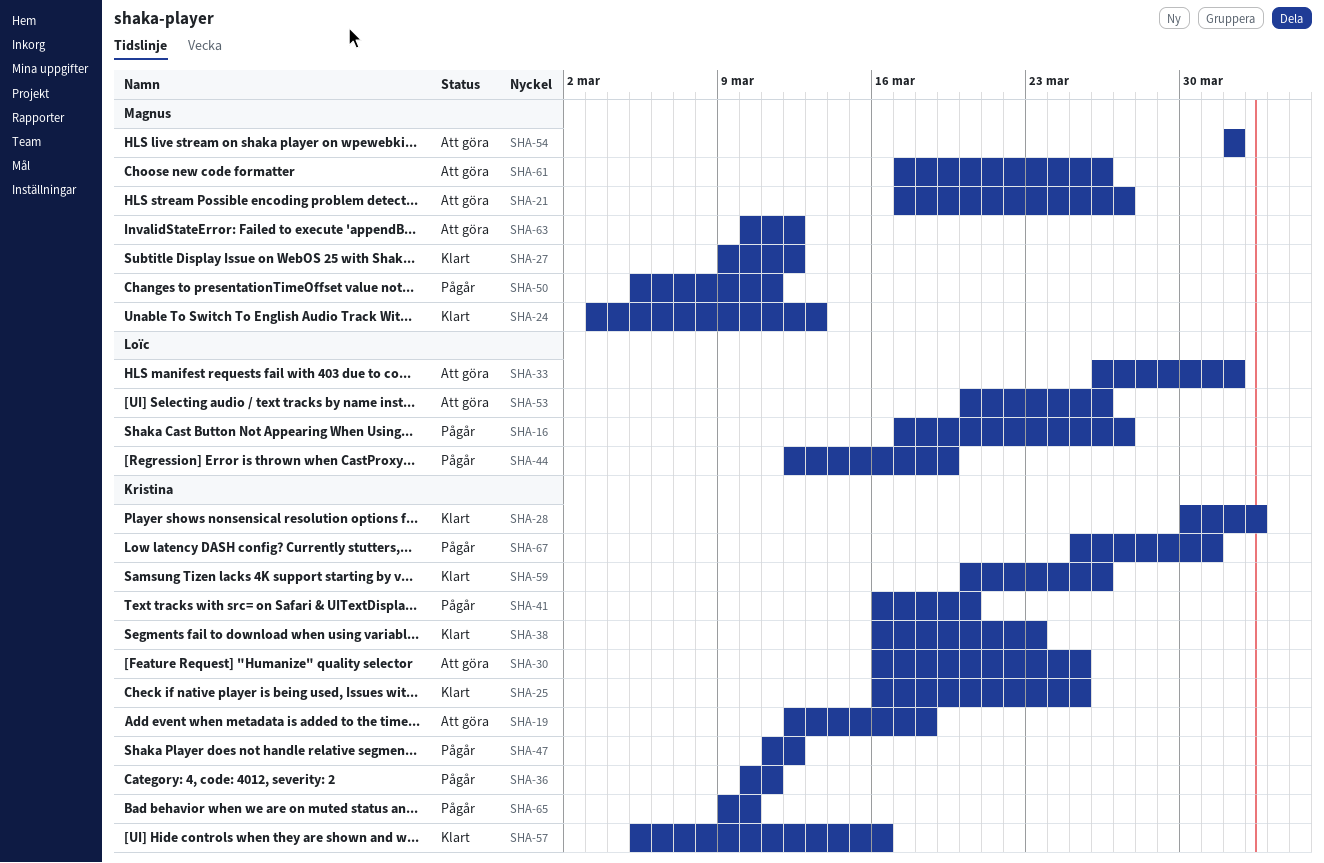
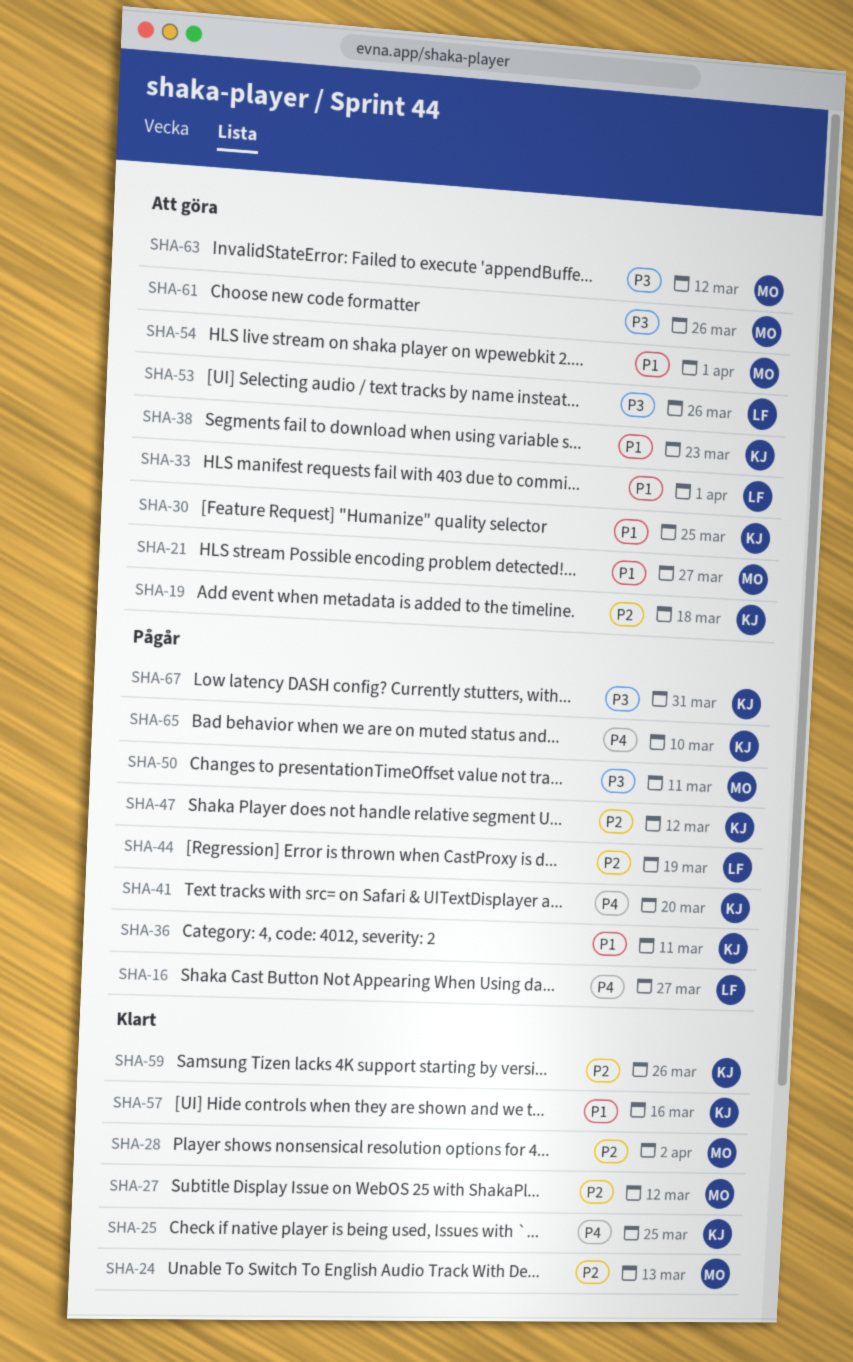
SHA-28, owner: Kristina -> Magnus
SHA-38, status: Klart -> Att göra

